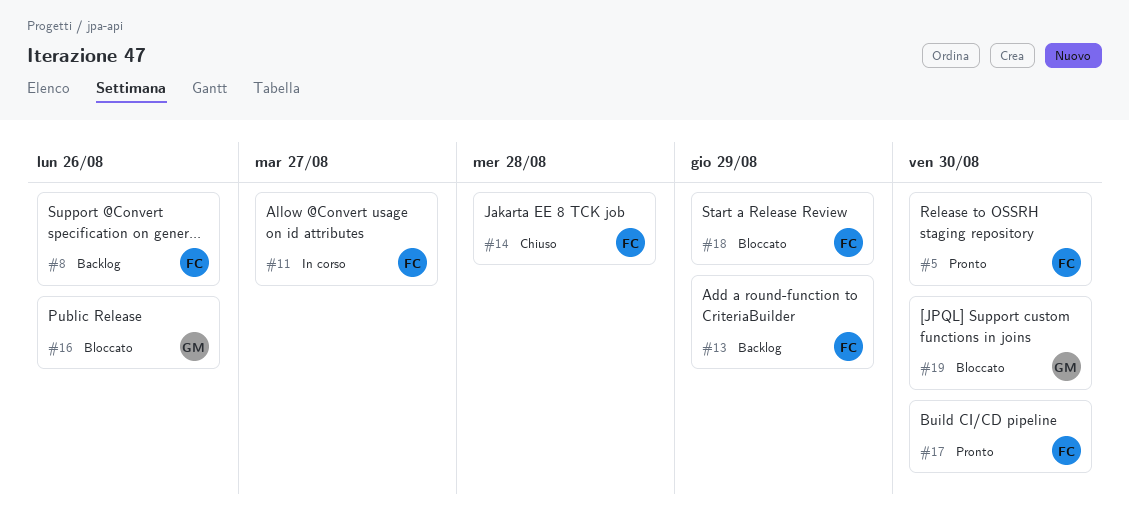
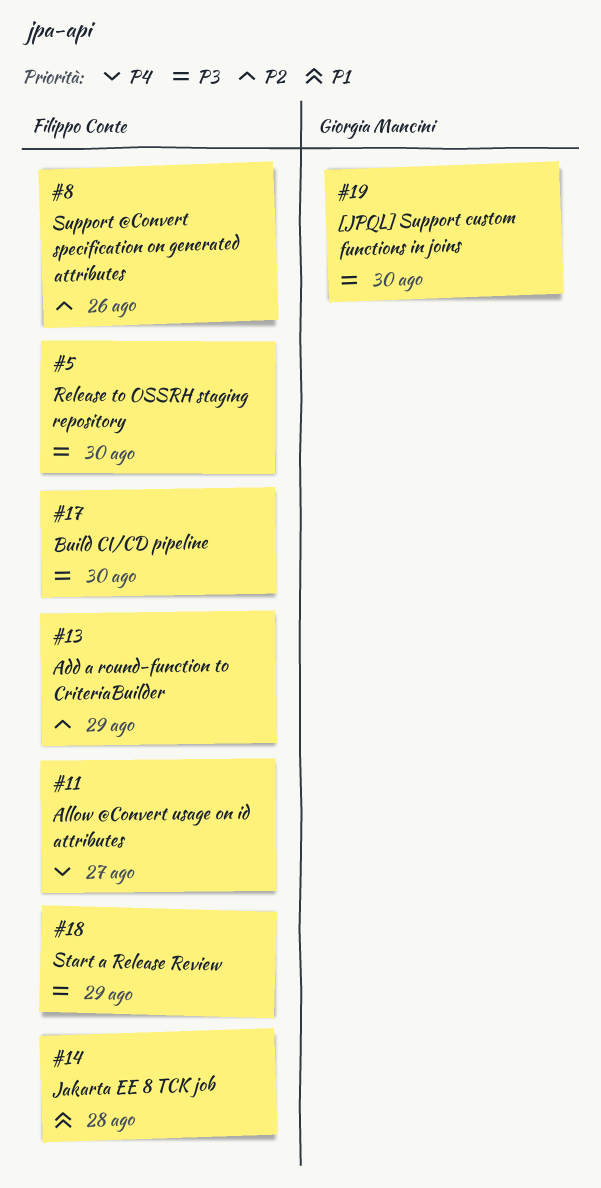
#16: present -> none

